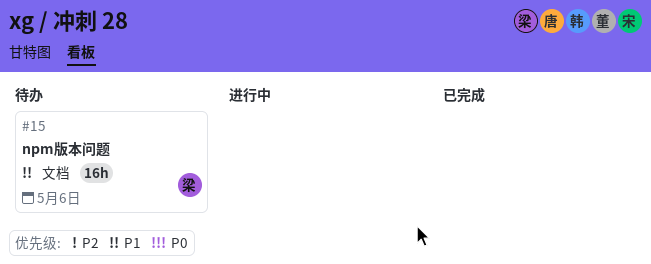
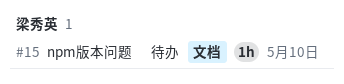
#15, estimate: 16h -> 1h
#15, due: May 6 -> May 10

